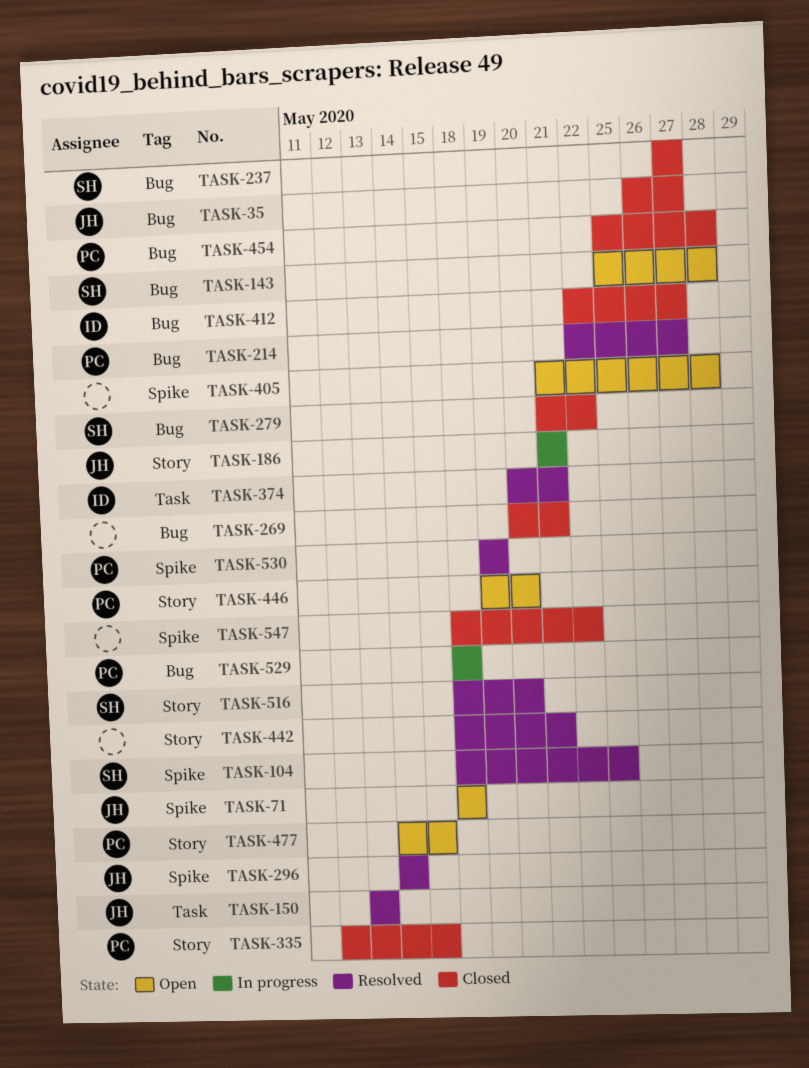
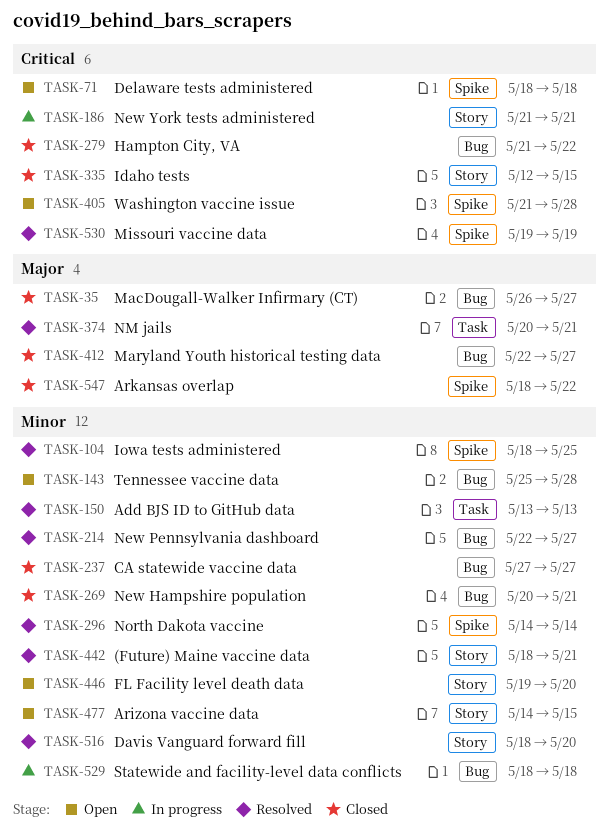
TASK-454: present -> none

